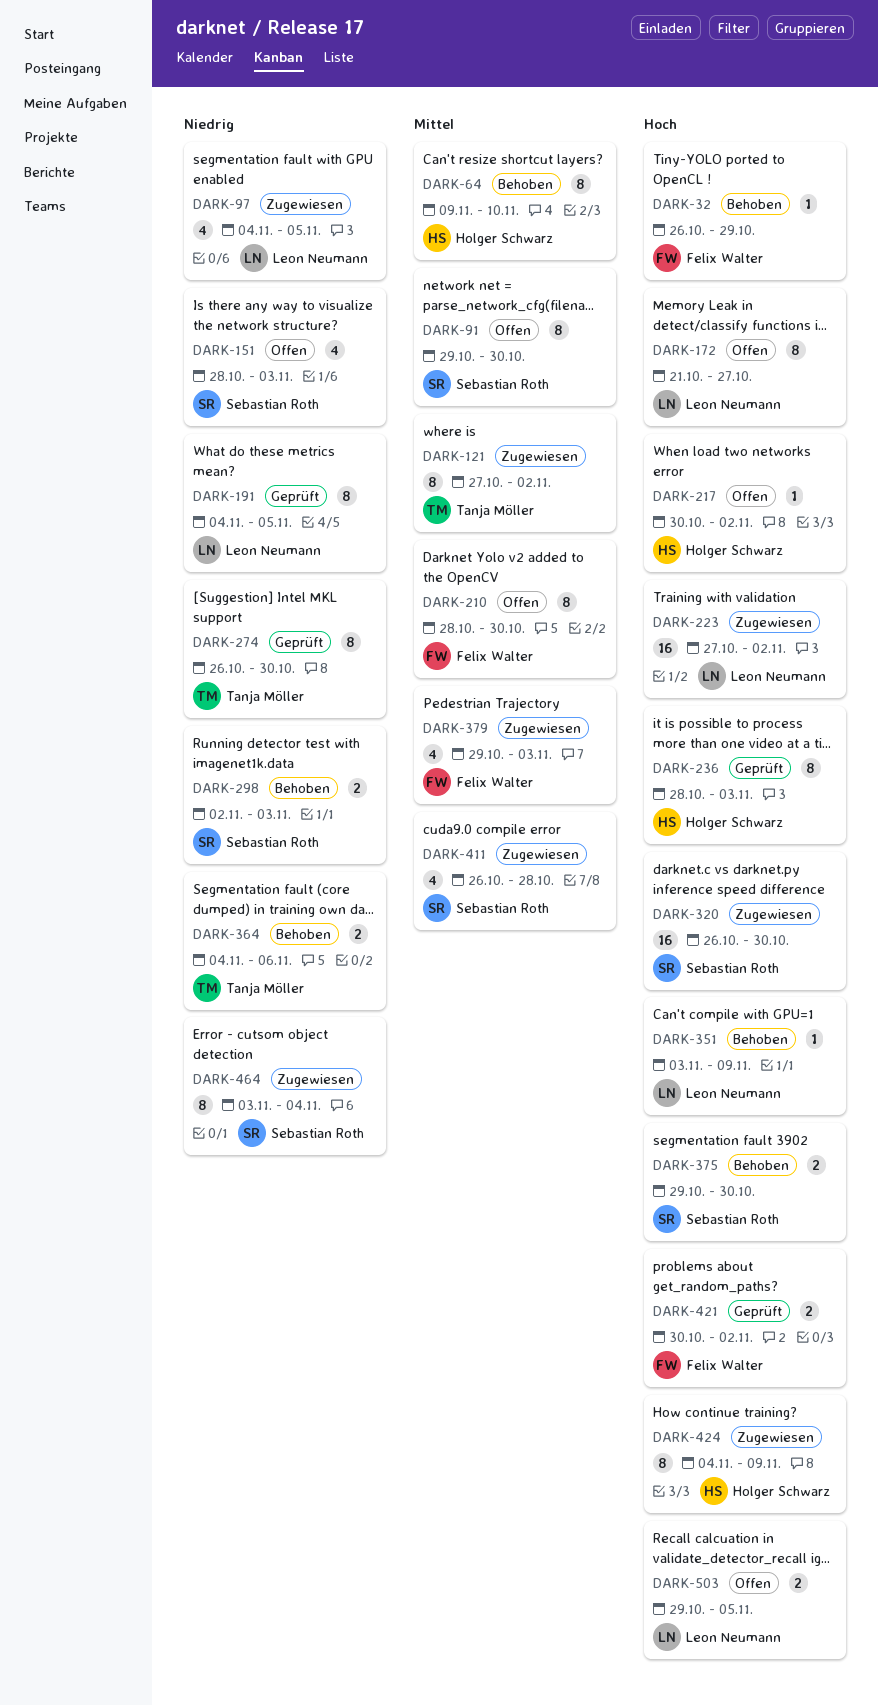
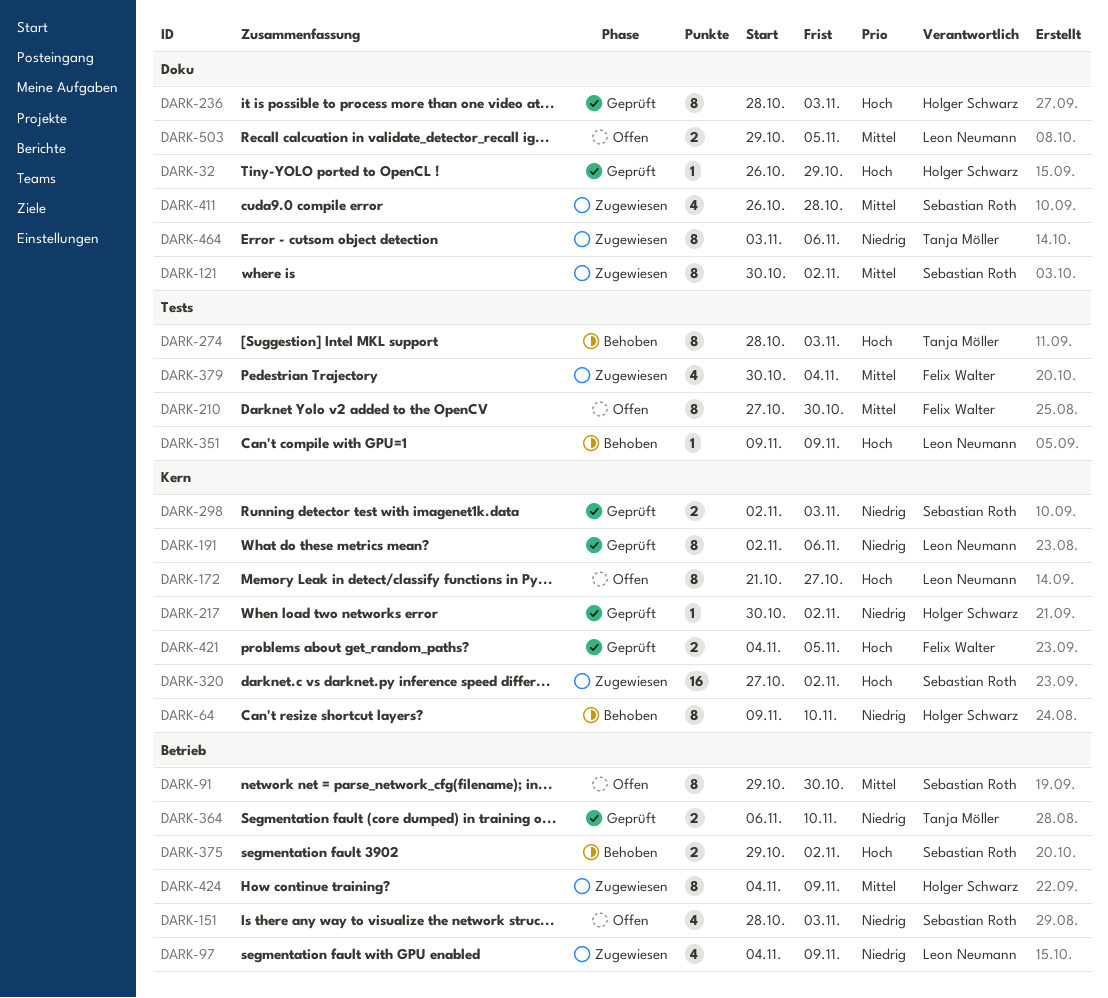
DARK-32, status: Behoben -> Geprüft
DARK-32, owner: Felix Walter -> Holger Schwarz
DARK-64, priority: Mittel -> Niedrig
DARK-97, due: Nov 5 -> Nov 9
DARK-121, owner: Tanja Möller -> Sebastian Roth
DARK-121, start: Oct 27 -> Oct 30
DARK-191, start: Nov 4 -> Nov 2
DARK-191, due: Nov 5 -> Nov 6
DARK-210, start: Oct 28 -> Oct 27
DARK-217, status: Offen -> Geprüft
DARK-217, priority: Hoch -> Niedrig
DARK-223: present -> none
DARK-274, status: Geprüft -> Behoben
DARK-274, priority: Niedrig -> Hoch
DARK-274, start: Oct 26 -> Oct 28
DARK-274, due: Oct 30 -> Nov 3
DARK-298, status: Behoben -> Geprüft
DARK-320, start: Oct 26 -> Oct 27
DARK-320, due: Oct 30 -> Nov 2
DARK-351, start: Nov 3 -> Nov 9
DARK-364, status: Behoben -> Geprüft
DARK-364, start: Nov 4 -> Nov 6
DARK-364, due: Nov 6 -> Nov 10
DARK-375, due: Oct 30 -> Nov 2
DARK-379, start: Oct 29 -> Oct 30
DARK-379, due: Nov 3 -> Nov 4
DARK-421, start: Oct 30 -> Nov 4
DARK-421, due: Nov 2 -> Nov 5
DARK-424, priority: Hoch -> Mittel
DARK-464, owner: Sebastian Roth -> Tanja Möller
DARK-464, due: Nov 4 -> Nov 6
DARK-503, priority: Hoch -> Mittel

